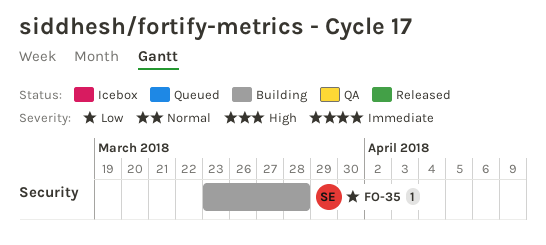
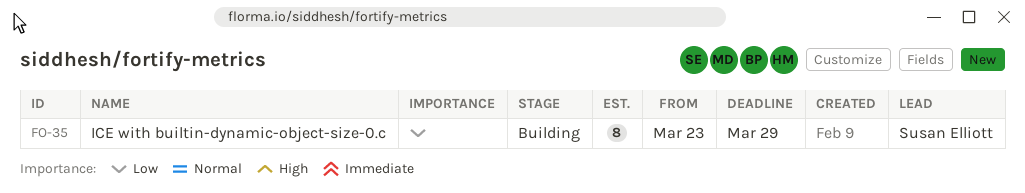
FO-35, estimate: 1 -> 8
FO-35, due: Mar 28 -> Mar 29

